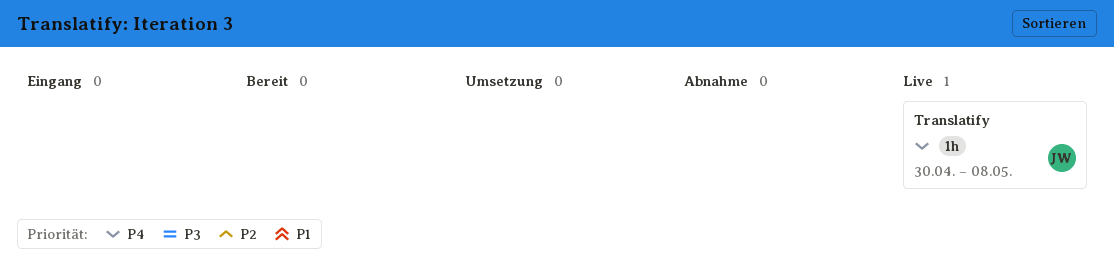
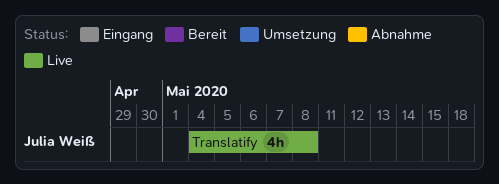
Translatify, estimate: 1h -> 4h
Translatify, start: Apr 30 -> May 4

